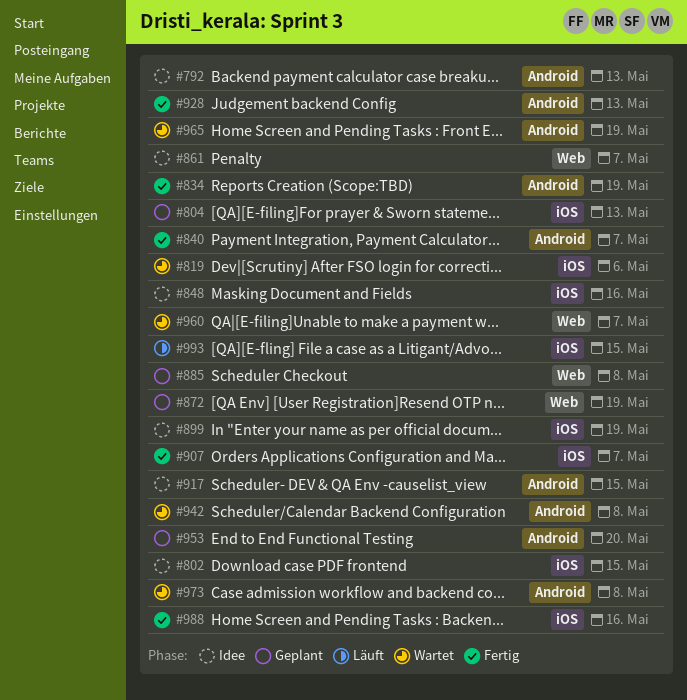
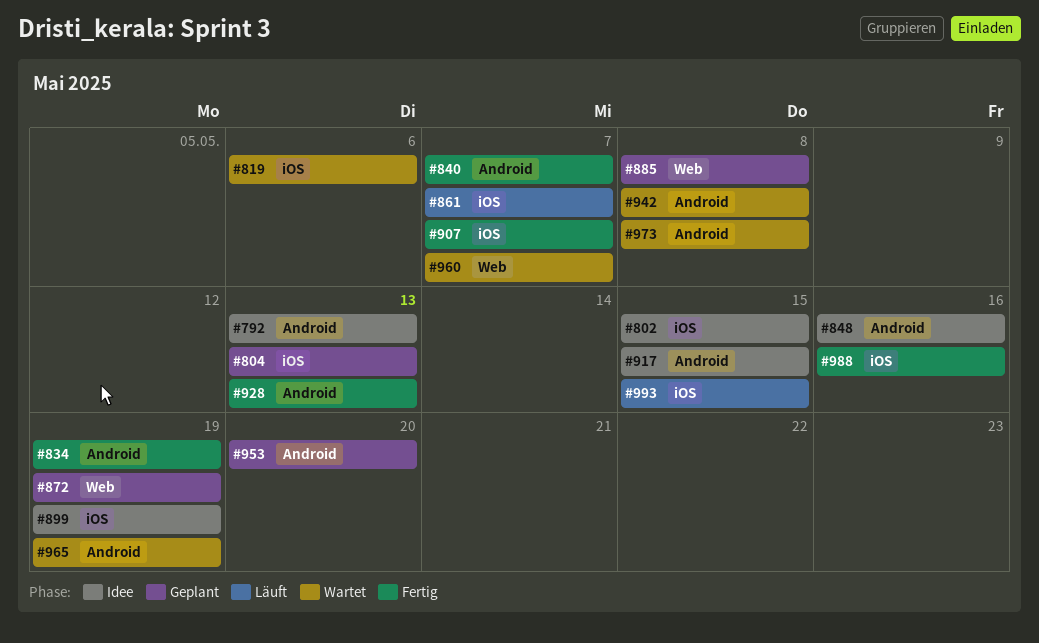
#848, label: iOS -> Android
#861, status: Idee -> Läuft
#861, label: Web -> iOS

